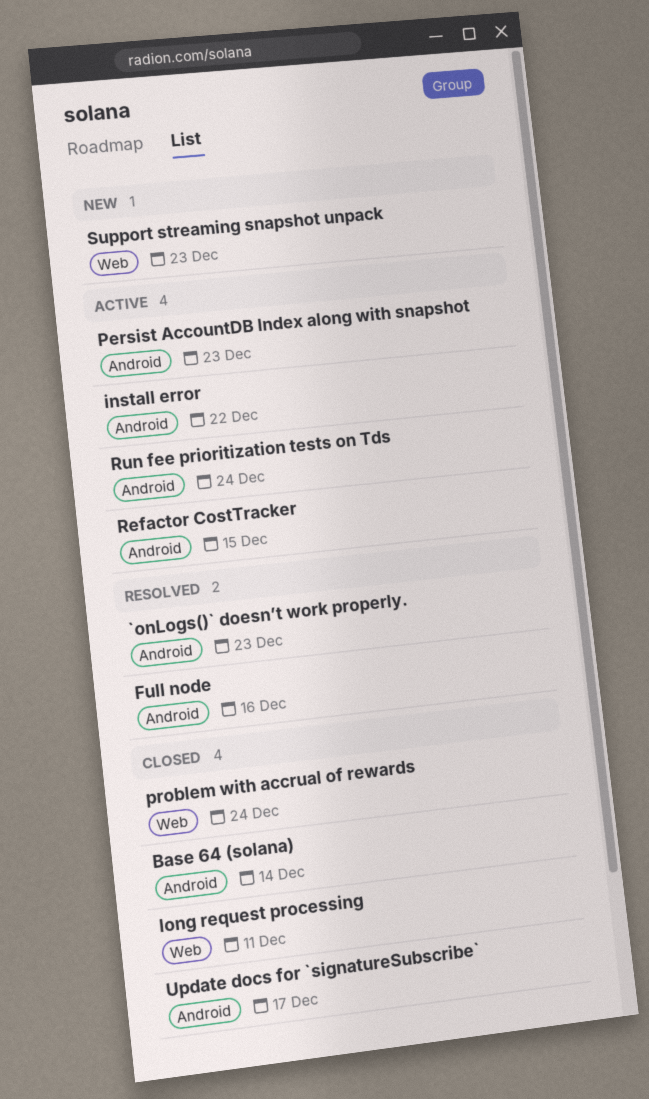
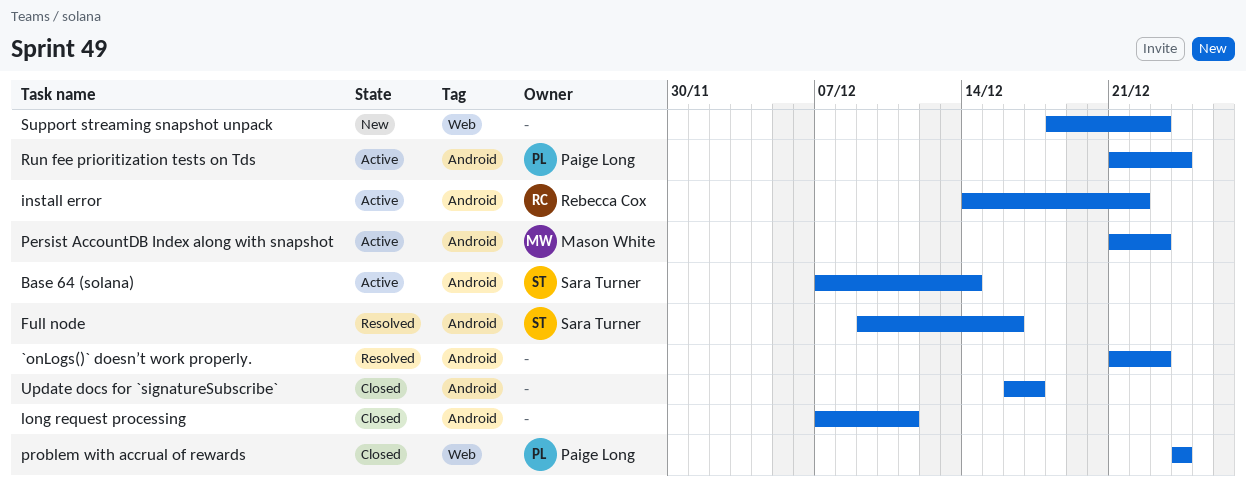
Base 64 (solana), status: Closed -> Active
long request processing, label: Web -> Android
Refactor CostTracker: present -> none

